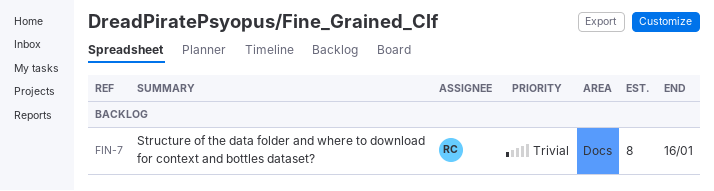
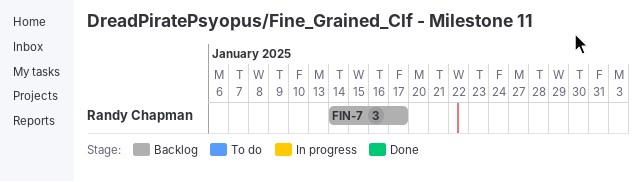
FIN-7, estimate: 8 -> 3
FIN-7, due: Jan 16 -> Jan 17

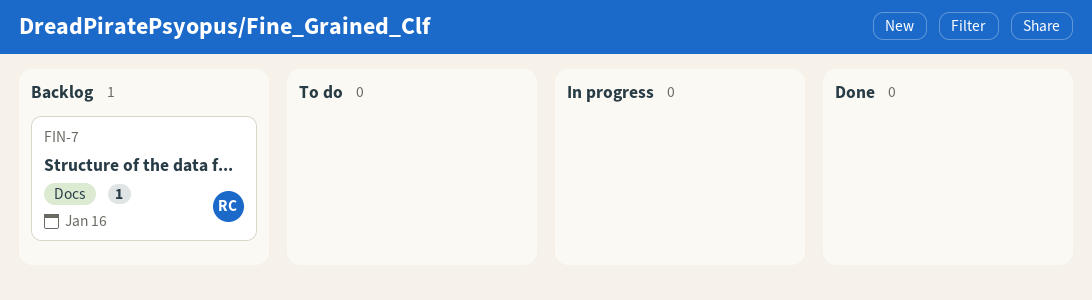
FIN-7, estimate: 3 -> 1
FIN-7, due: Jan 17 -> Jan 16

